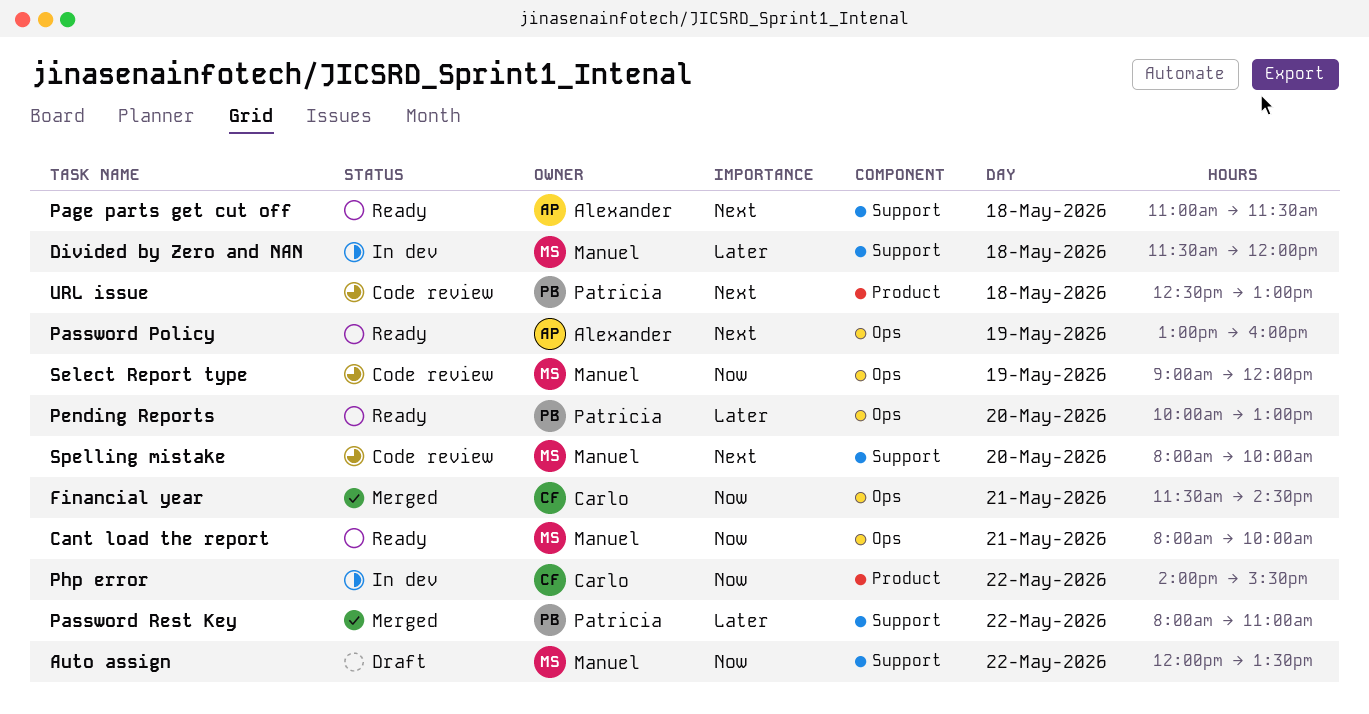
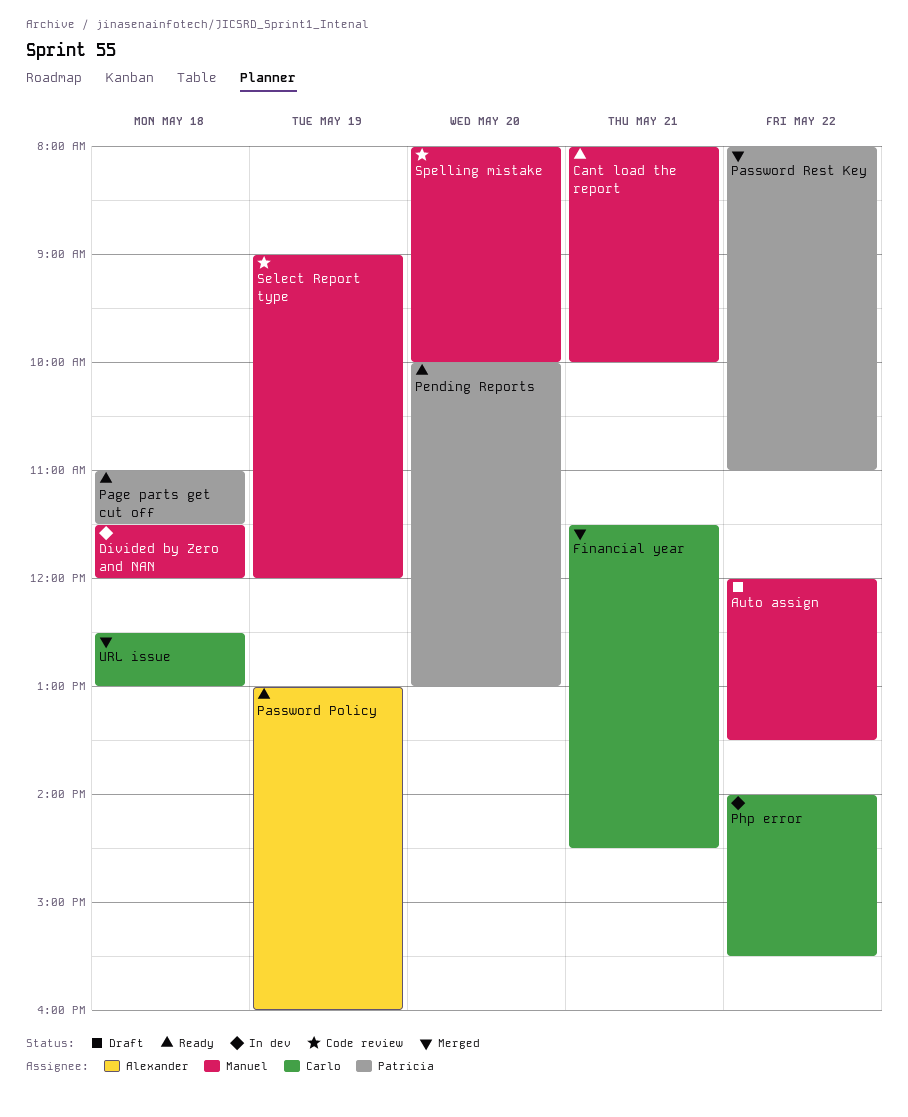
Page parts get cut off, owner: Alexander -> Patricia
URL issue, status: Code review -> Merged
URL issue, owner: Patricia -> Carlo

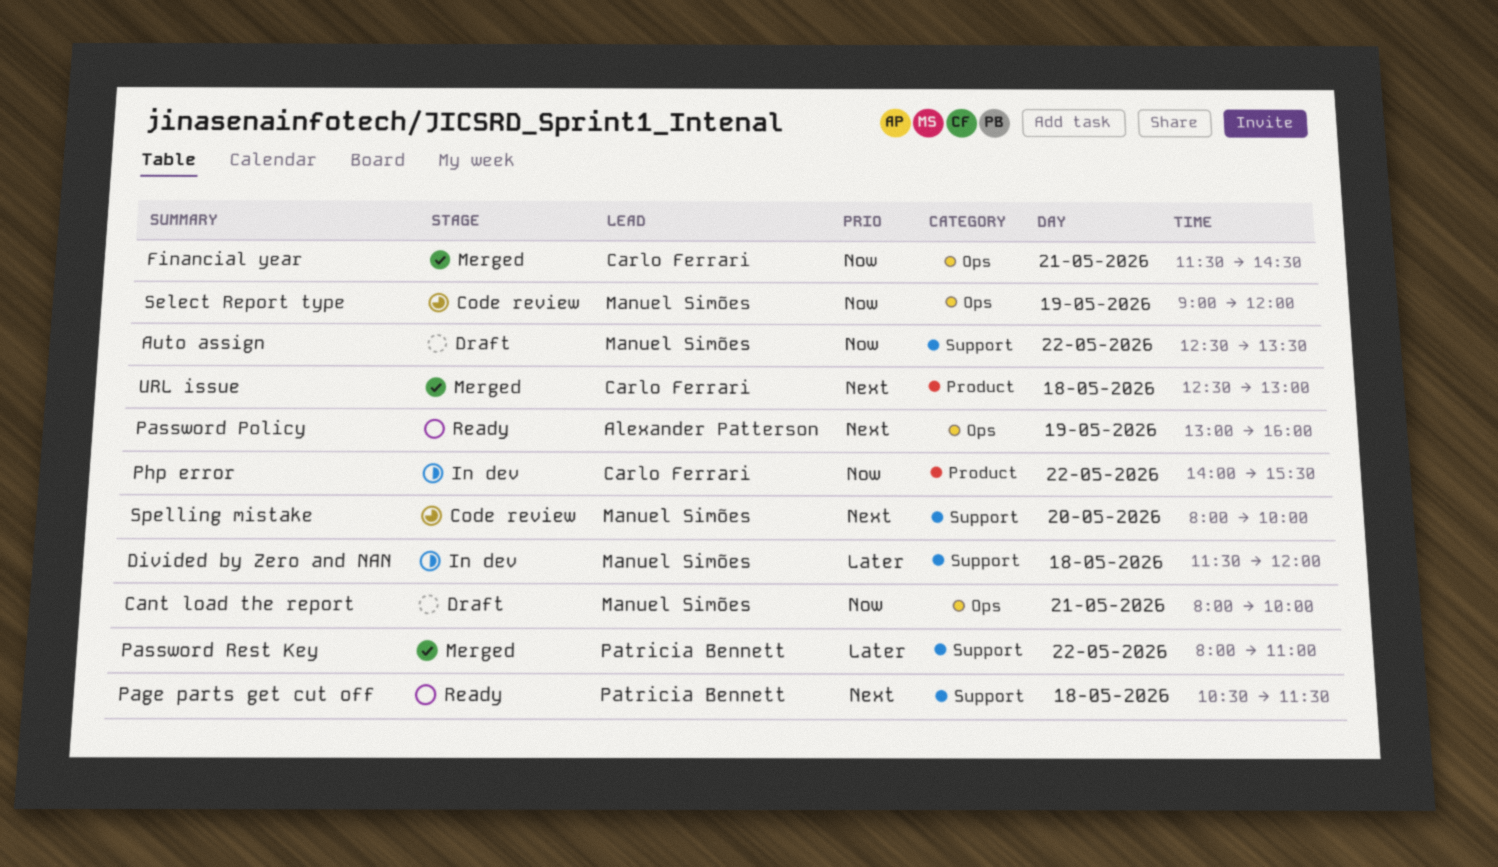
Auto assign, begins: 12:00 -> 12:30
Cant load the report, status: Ready -> Draft
Page parts get cut off, begins: 11:00 -> 10:30
Pending Reports: present -> none

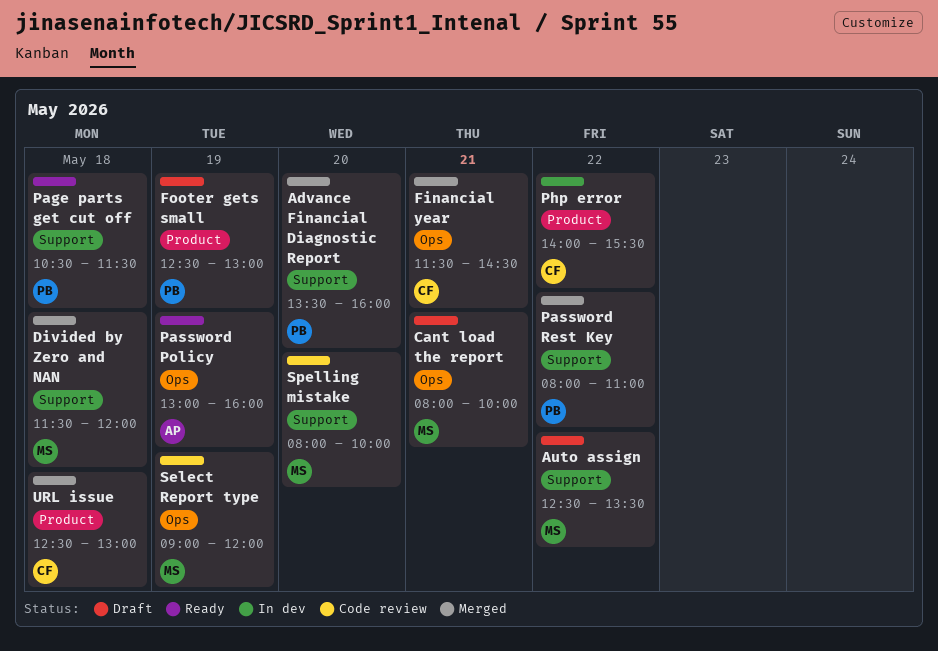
Advance Financial Diagnostic Report: none -> present
Divided by Zero and NAN, status: In dev -> Merged
Footer gets small: none -> present

